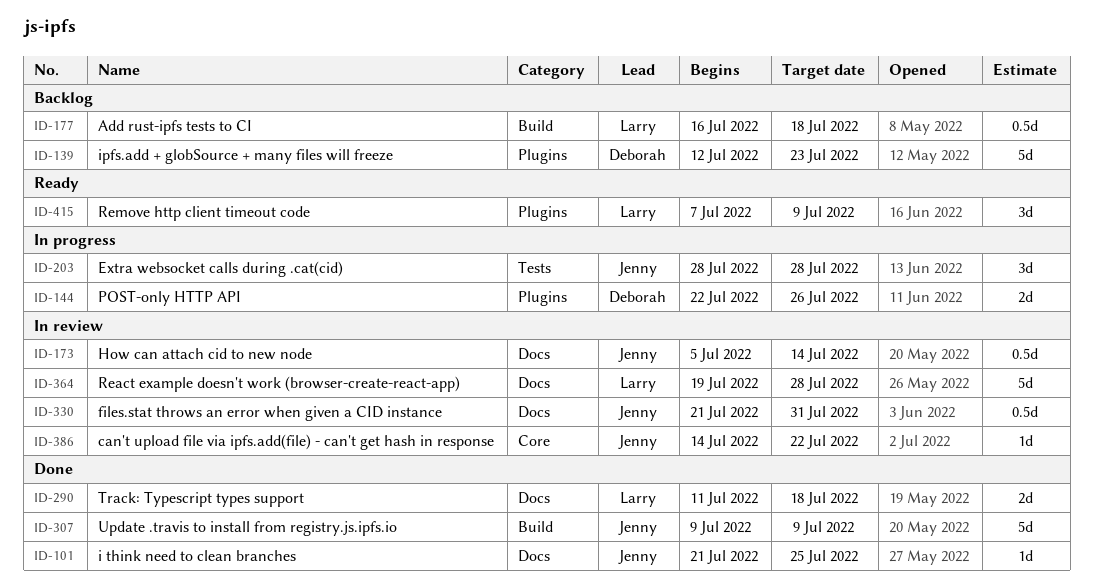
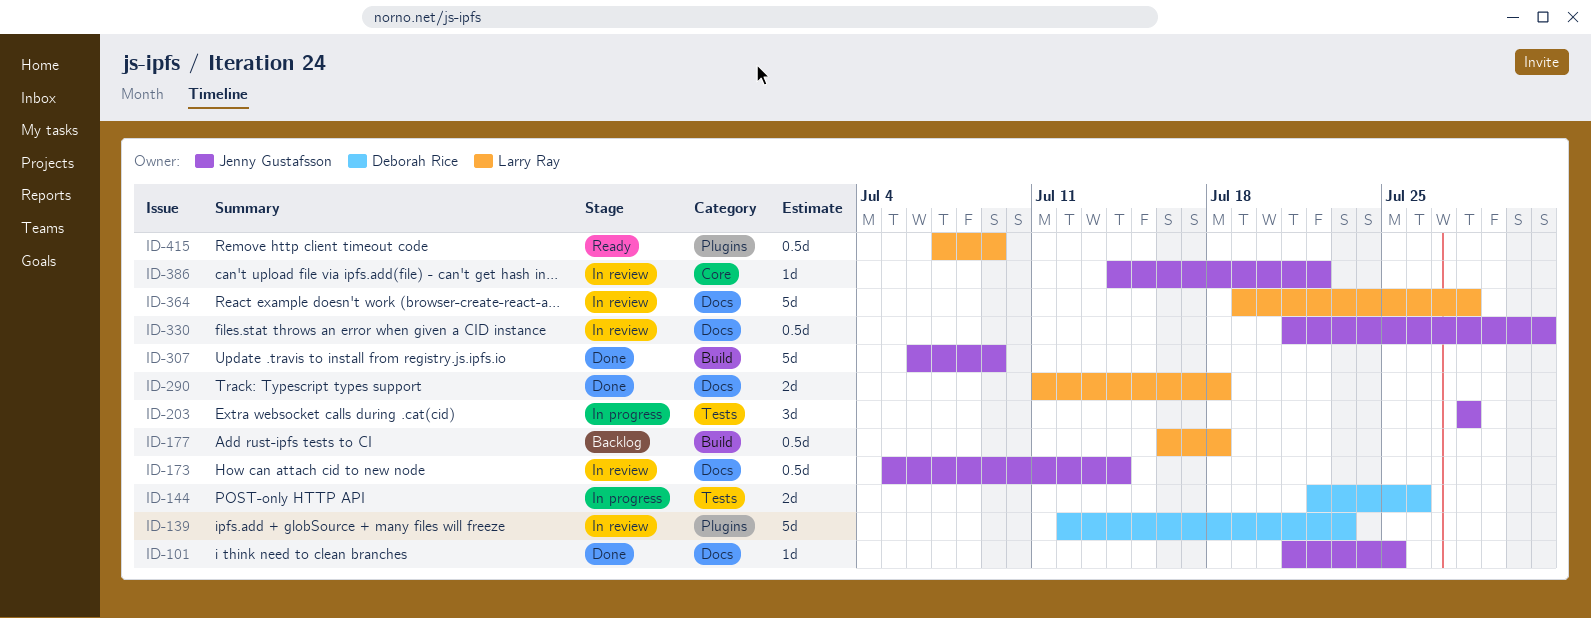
ID-139, status: Backlog -> In review
ID-144, label: Plugins -> Tests
ID-307, start: Jul 9 -> Jul 6
ID-415, estimate: 3d -> 0.5d

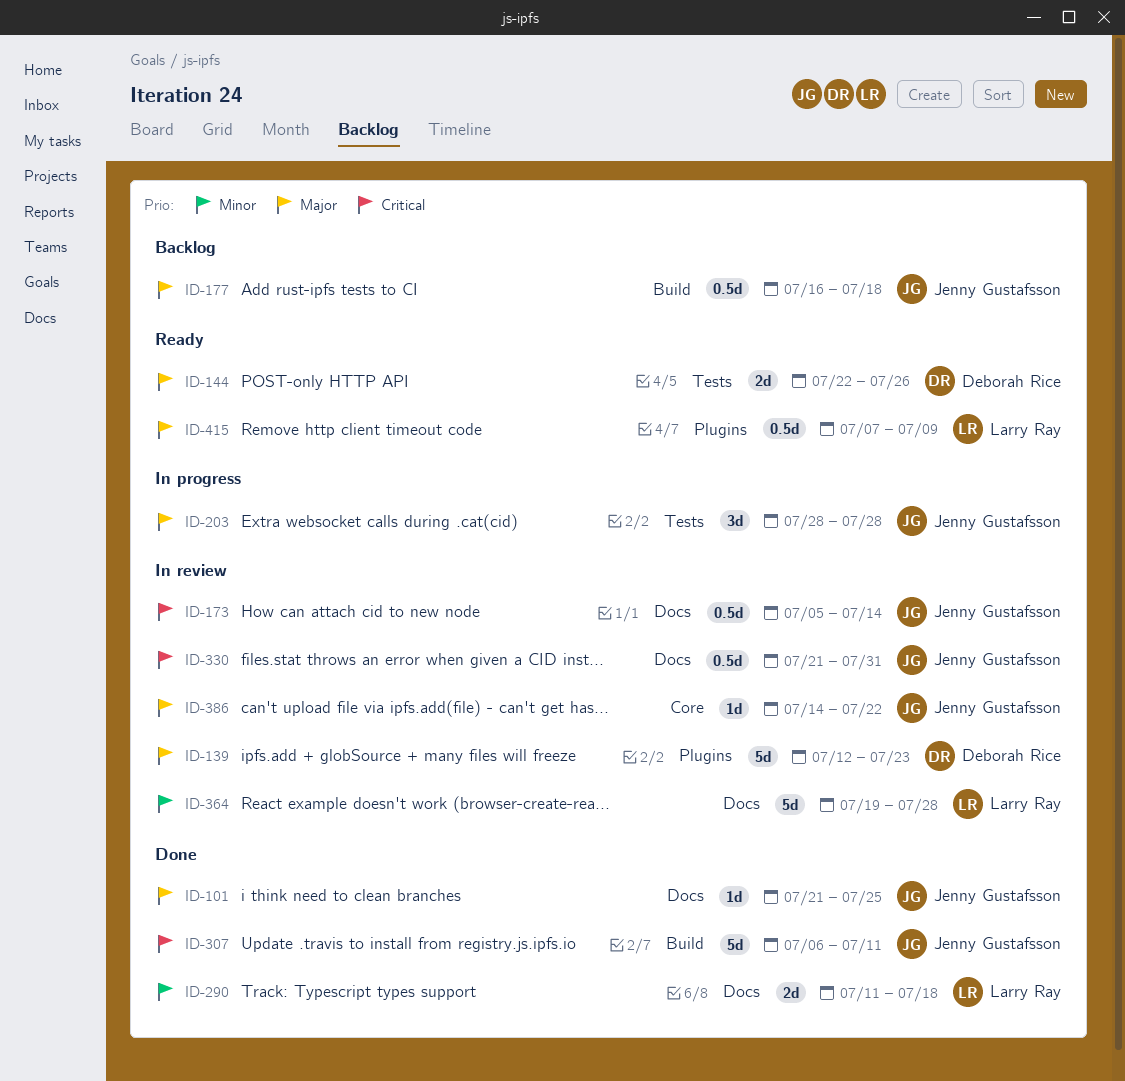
ID-144, status: In progress -> Ready
ID-177, owner: Larry Ray -> Jenny Gustafsson
ID-307, due: Jul 9 -> Jul 11

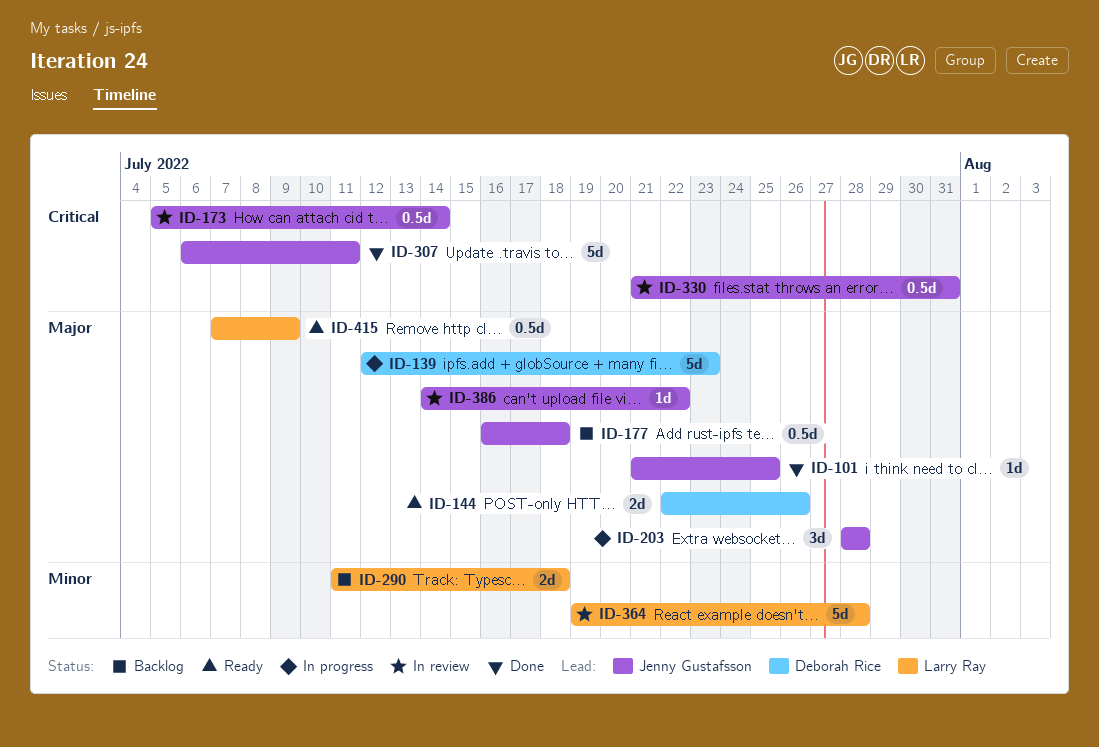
ID-139, status: In review -> In progress
ID-290, status: Done -> Backlog

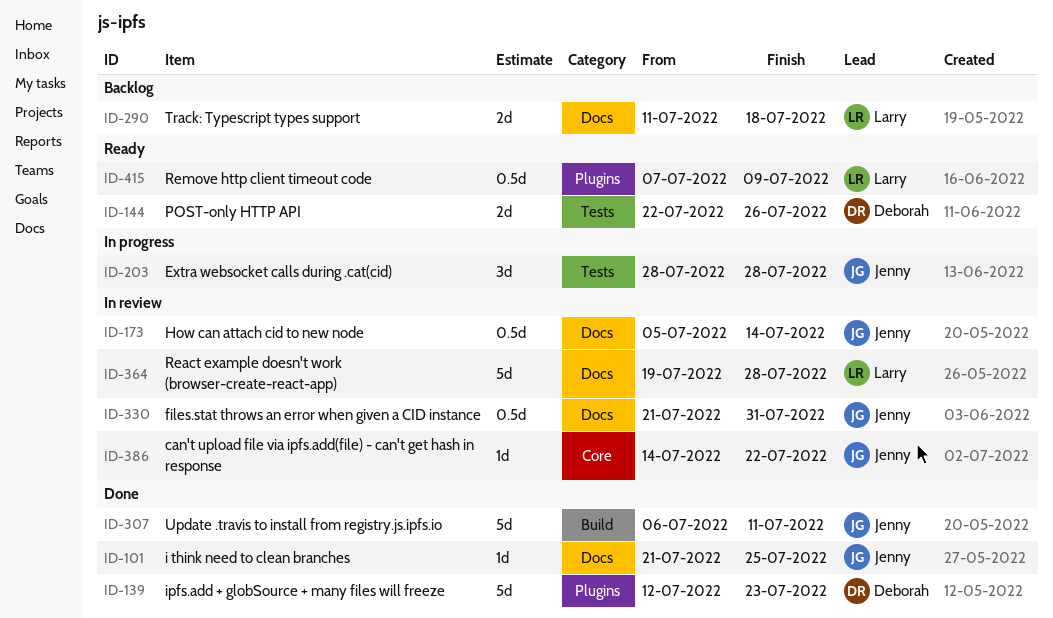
ID-139, status: In progress -> Done
ID-177: present -> none

